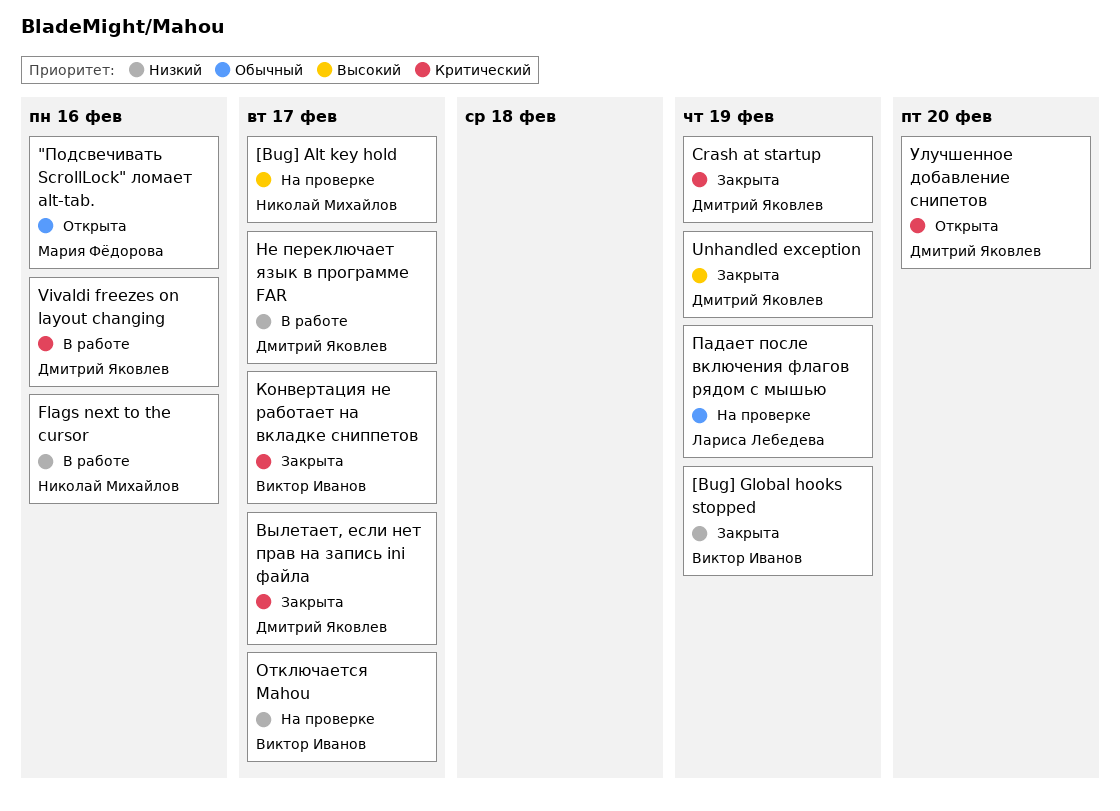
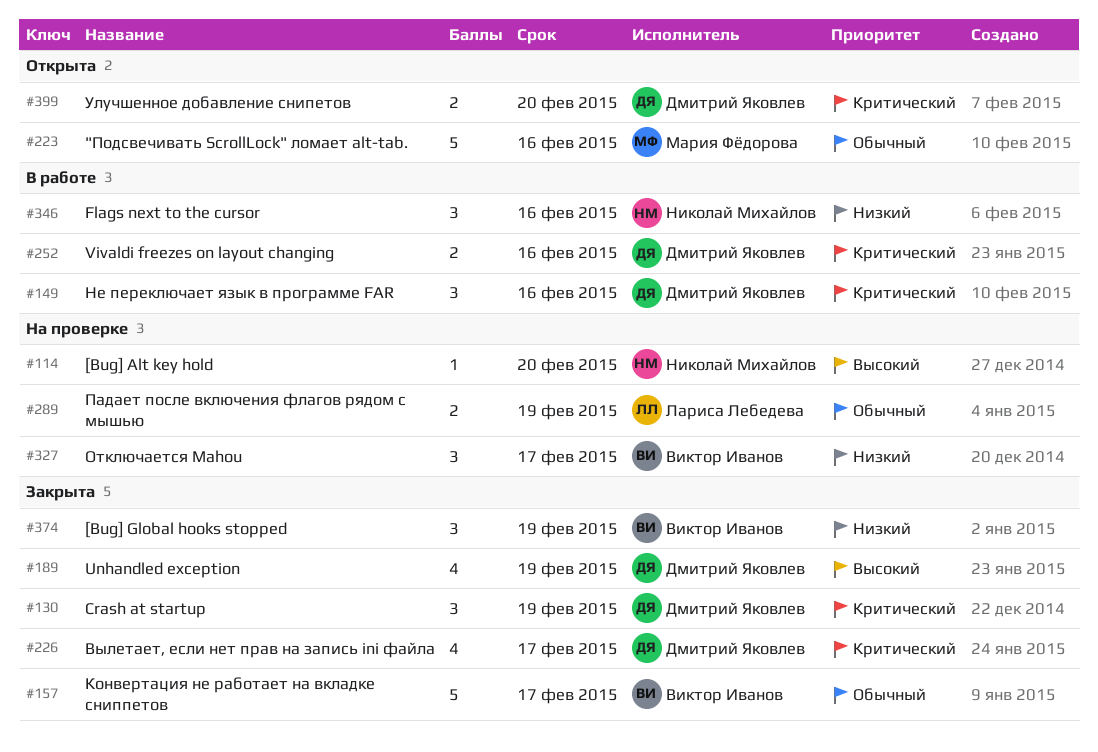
[Bug] Alt key hold, due: Feb 17 -> Feb 20
Конвертация не работает на вкладке сниппетов, priority: Критический -> Обычный
Не переключает язык в программе FAR, priority: Низкий -> Критический
Не переключает язык в программе FAR, due: Feb 17 -> Feb 16

